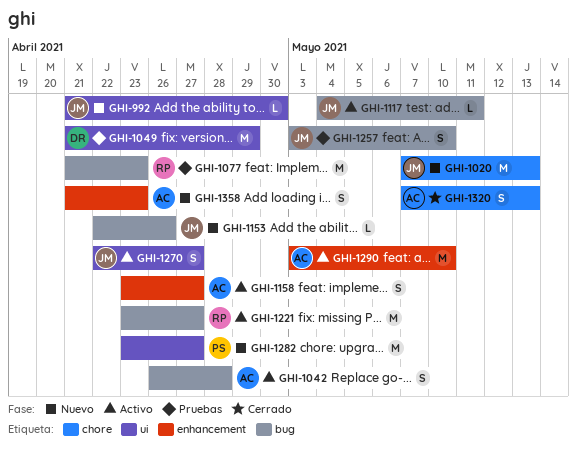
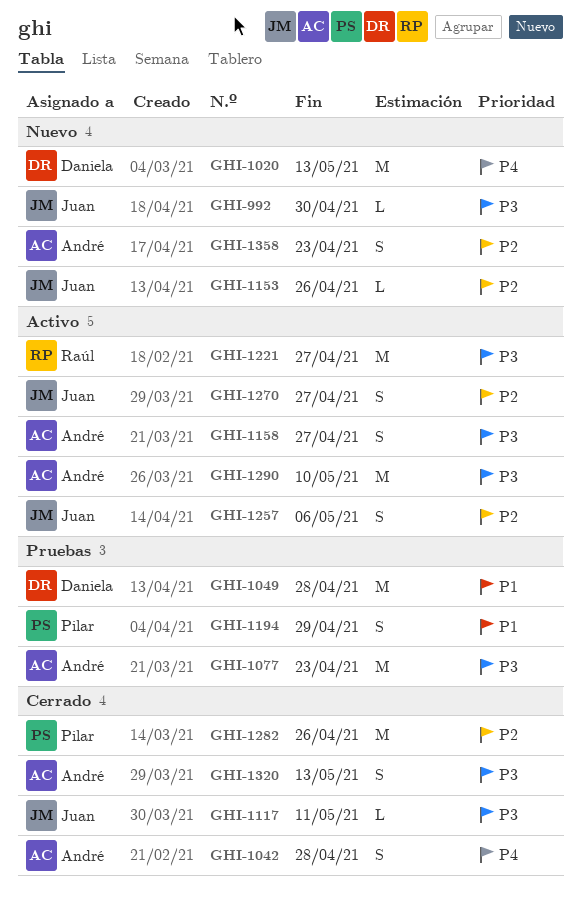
GHI-1020, owner: Juan -> Daniela
GHI-1042, status: Activo -> Cerrado
GHI-1049, due: Apr 29 -> Apr 28
GHI-1077, owner: Raúl -> André
GHI-1117, status: Activo -> Cerrado
GHI-1194: none -> present
GHI-1257, status: Pruebas -> Activo
GHI-1257, due: May 10 -> May 6
GHI-1282, status: Nuevo -> Cerrado
GHI-1282, due: Apr 27 -> Apr 26

